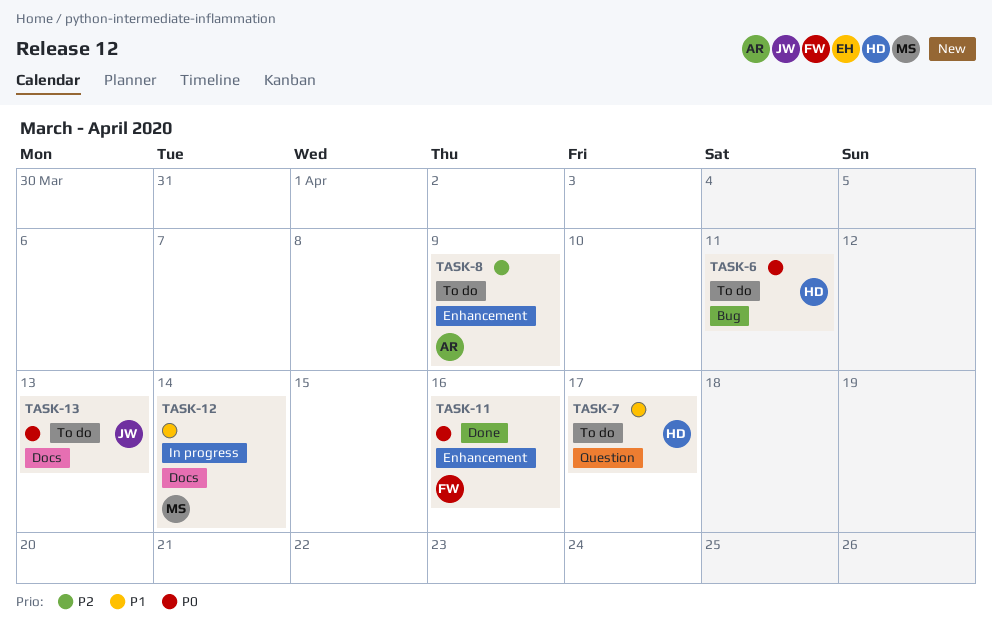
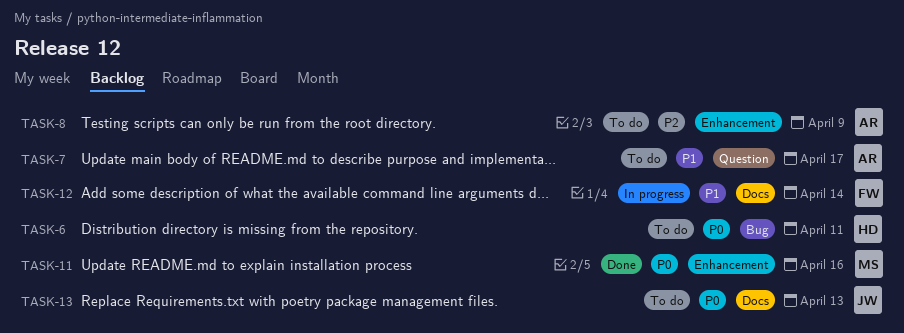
TASK-7, owner: HD -> AR
TASK-11, owner: FW -> MS
TASK-12, owner: MS -> FW

